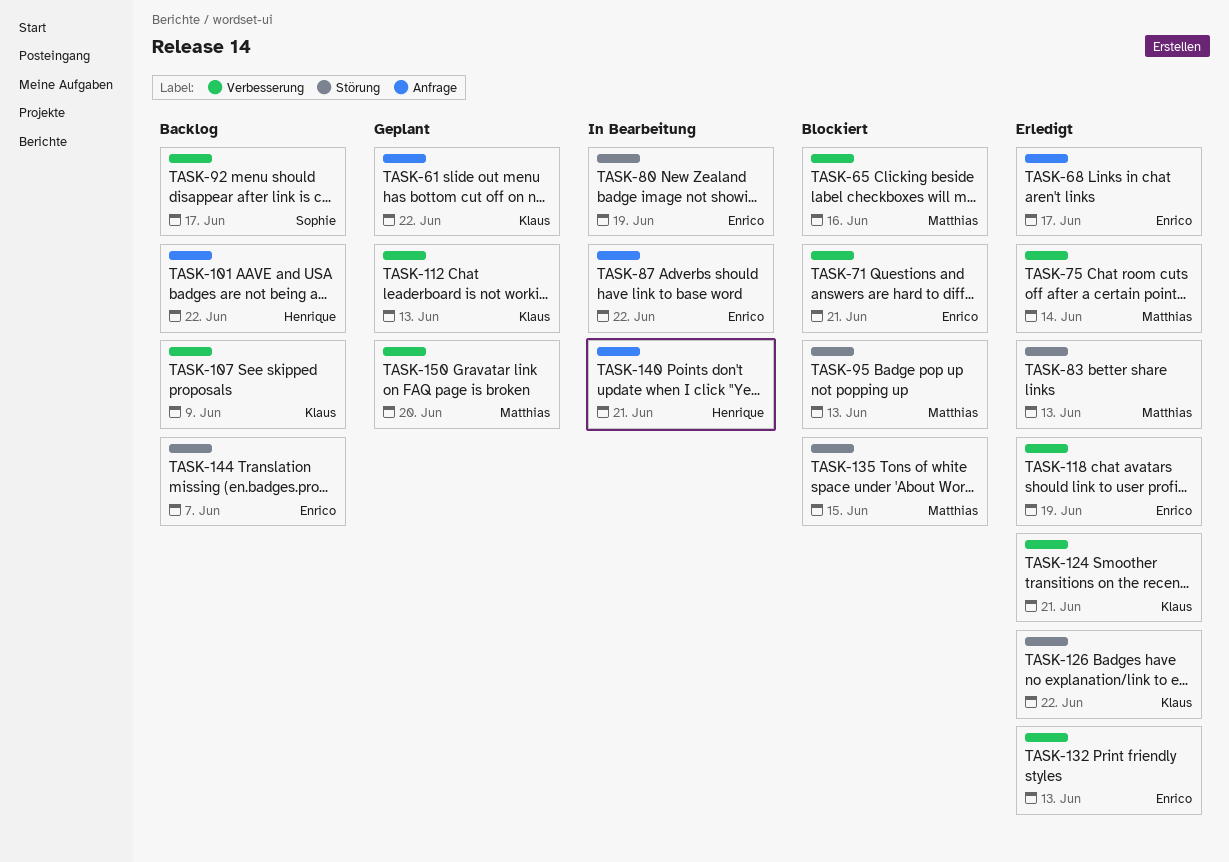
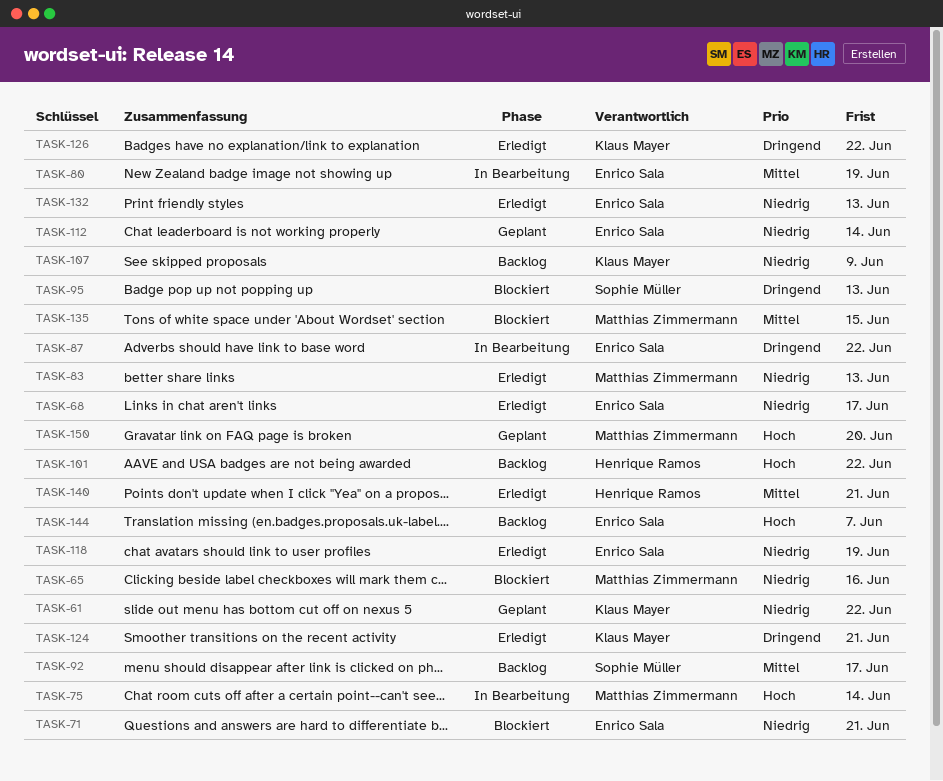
TASK-75, status: Erledigt -> In Bearbeitung
TASK-95, owner: Matthias Zimmermann -> Sophie Müller
TASK-112, owner: Klaus Mayer -> Enrico Sala
TASK-112, due: Jun 13 -> Jun 14
TASK-140, status: In Bearbeitung -> Erledigt

